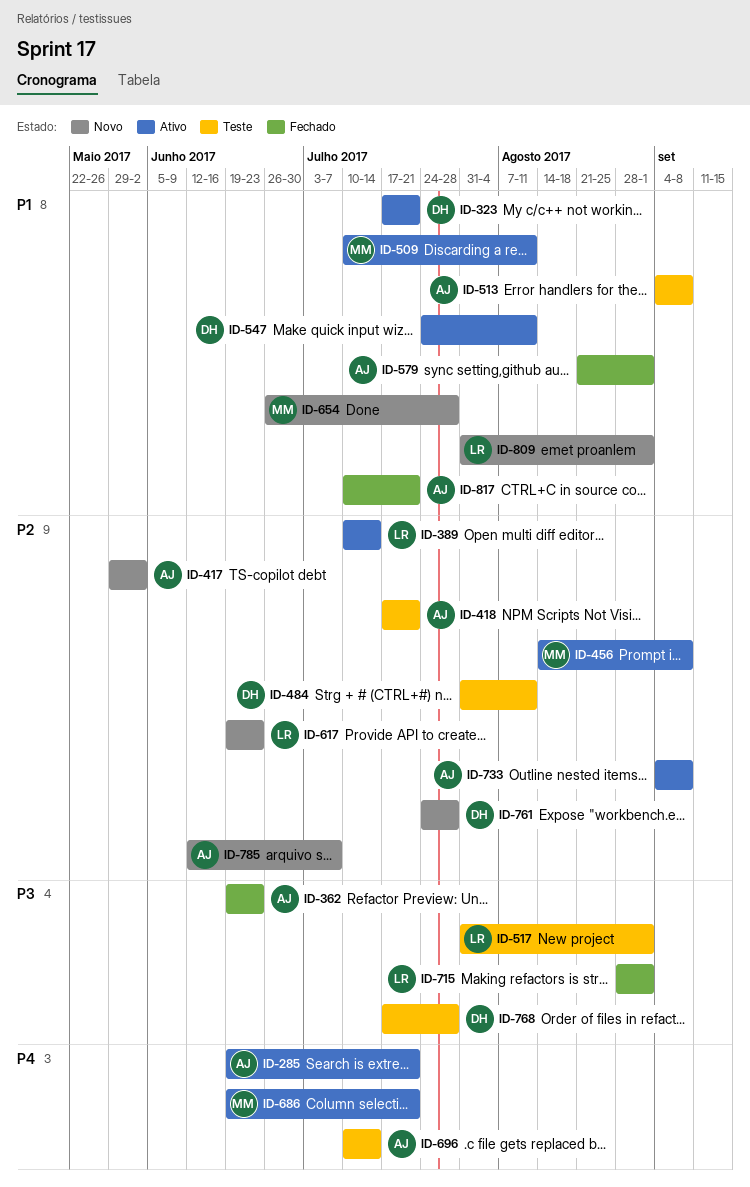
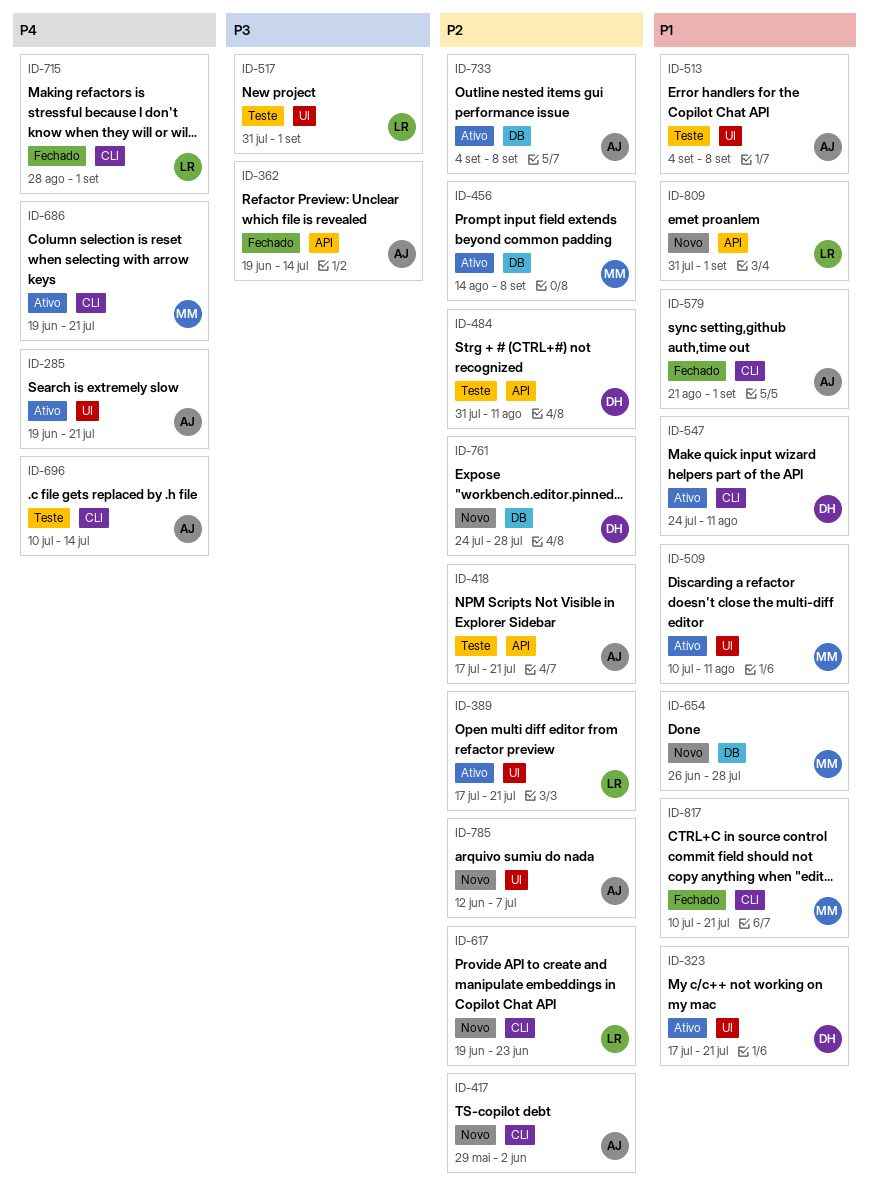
ID-362, due: Jun 23 -> Jul 14
ID-389, start: Jul 10 -> Jul 17
ID-389, due: Jul 14 -> Jul 21
ID-715, priority: P3 -> P4
ID-768: present -> none
ID-817, owner: AJ -> MM

